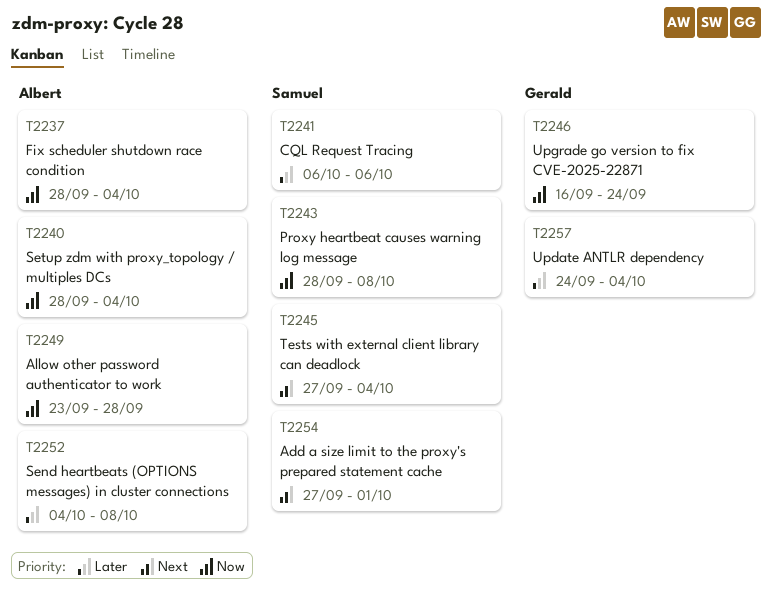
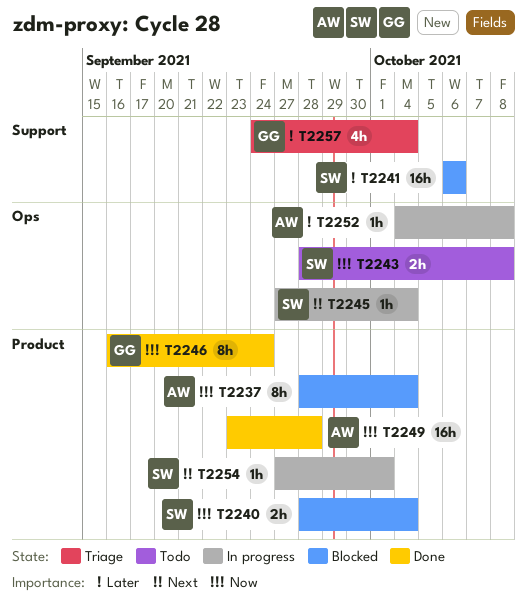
T2240, owner: Albert -> Samuel

